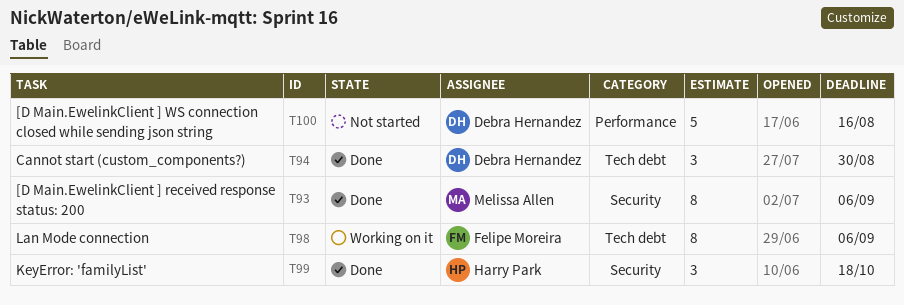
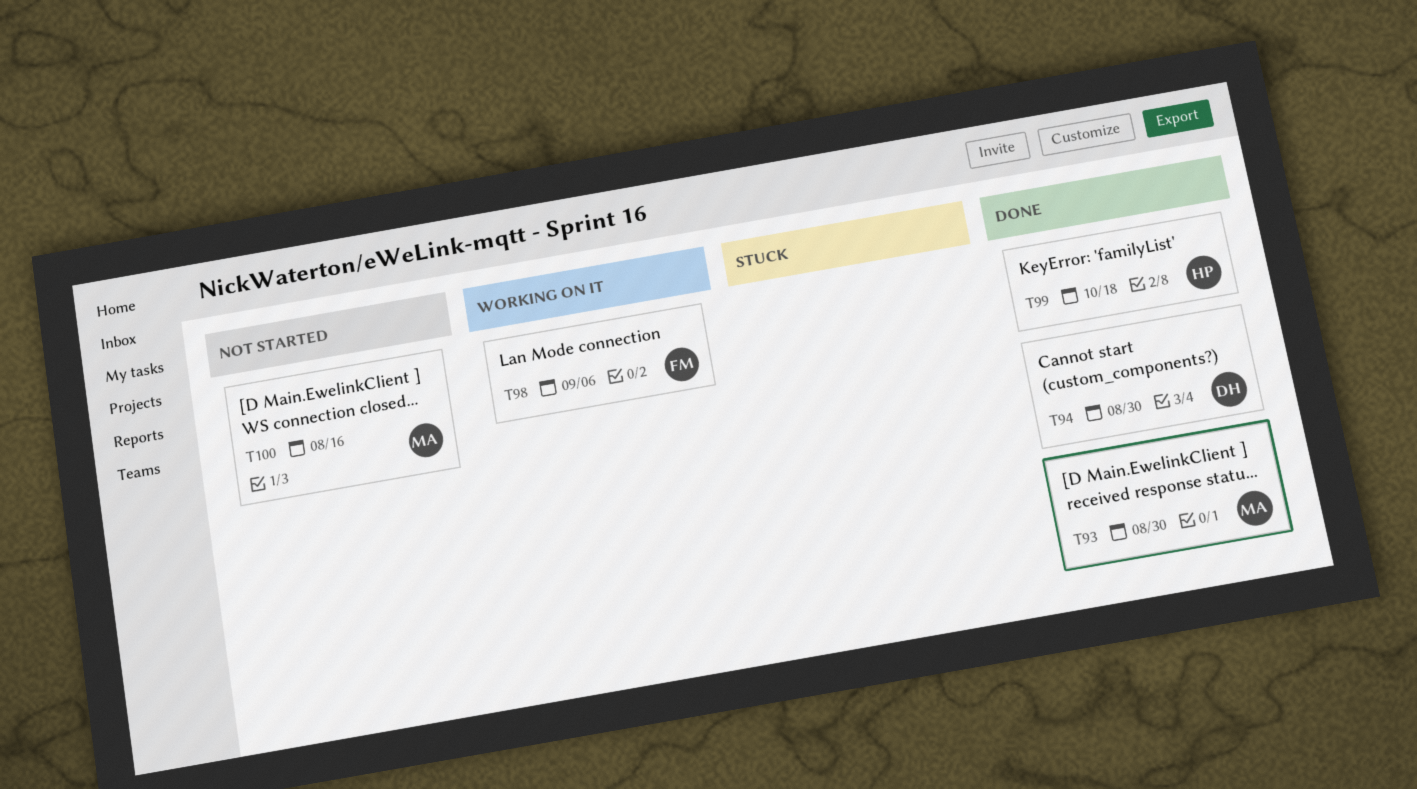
T93, due: Sep 6 -> Aug 30
T100, owner: Debra Hernandez -> Melissa Allen

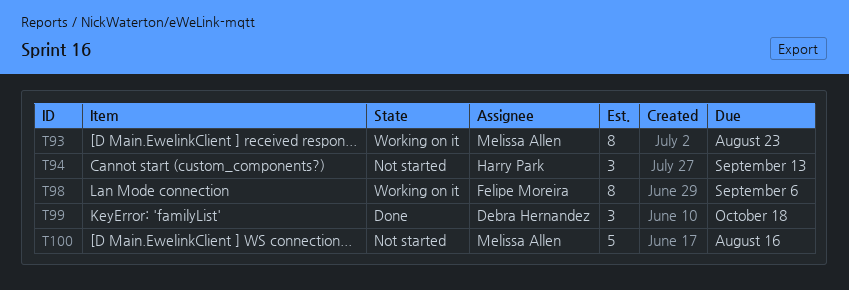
T93, status: Done -> Working on it
T93, due: Aug 30 -> Aug 23
T94, status: Done -> Not started
T94, owner: Debra Hernandez -> Harry Park
T94, due: Aug 30 -> Sep 13
T99, owner: Harry Park -> Debra Hernandez

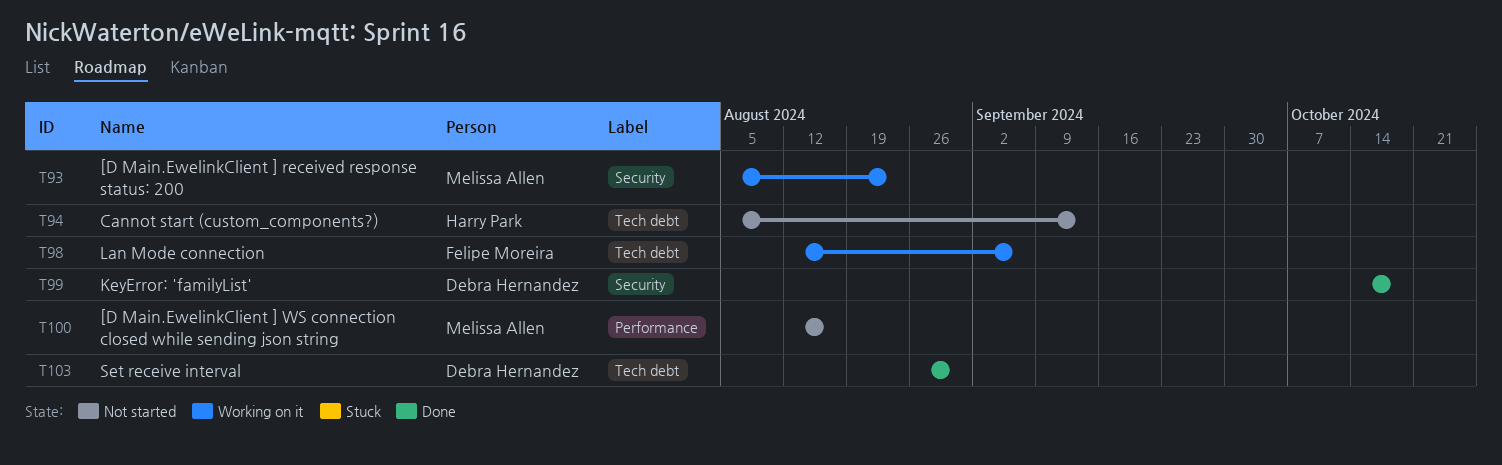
T103: none -> present

